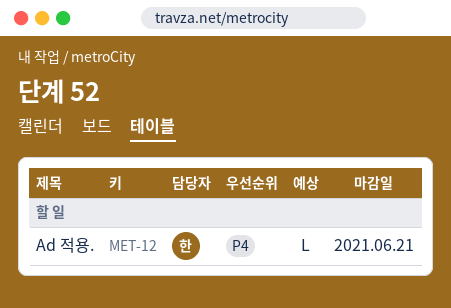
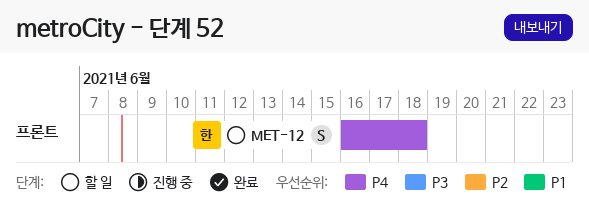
MET-12, estimate: L -> S
MET-12, due: Jun 21 -> Jun 18

